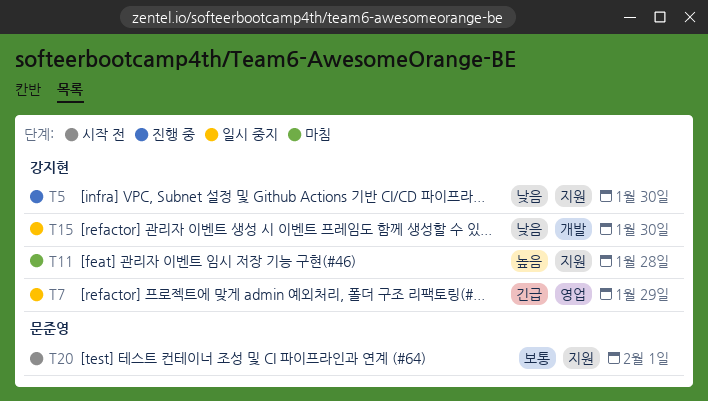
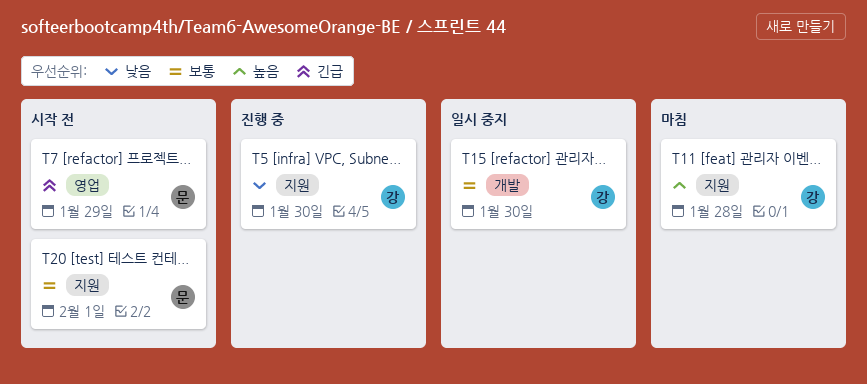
T7, status: 일시 중지 -> 시작 전
T7, owner: 강지현 -> 문준영
T15, priority: 낮음 -> 보통

